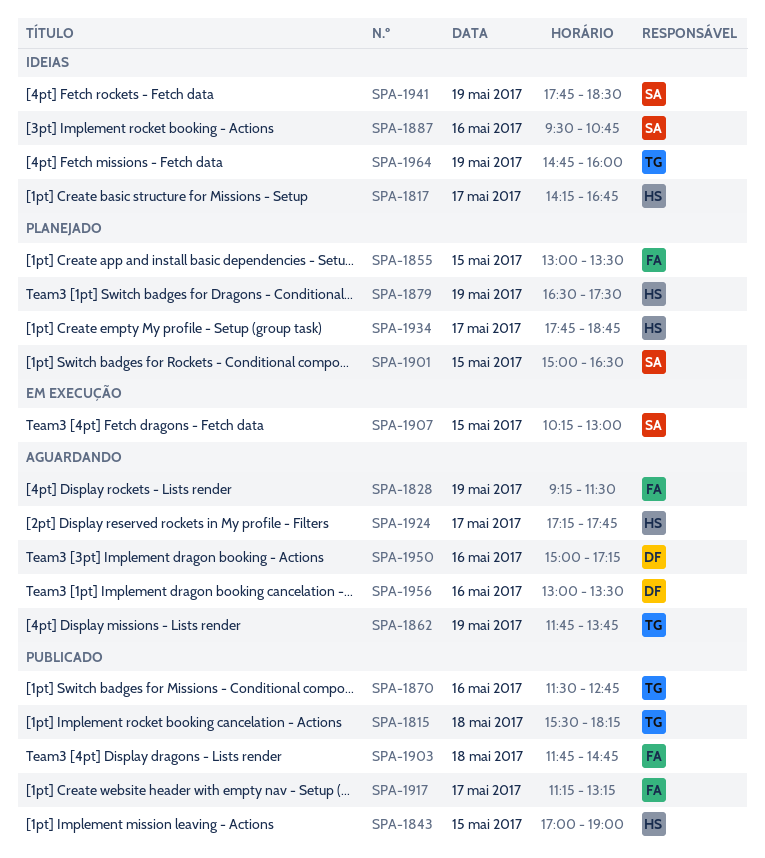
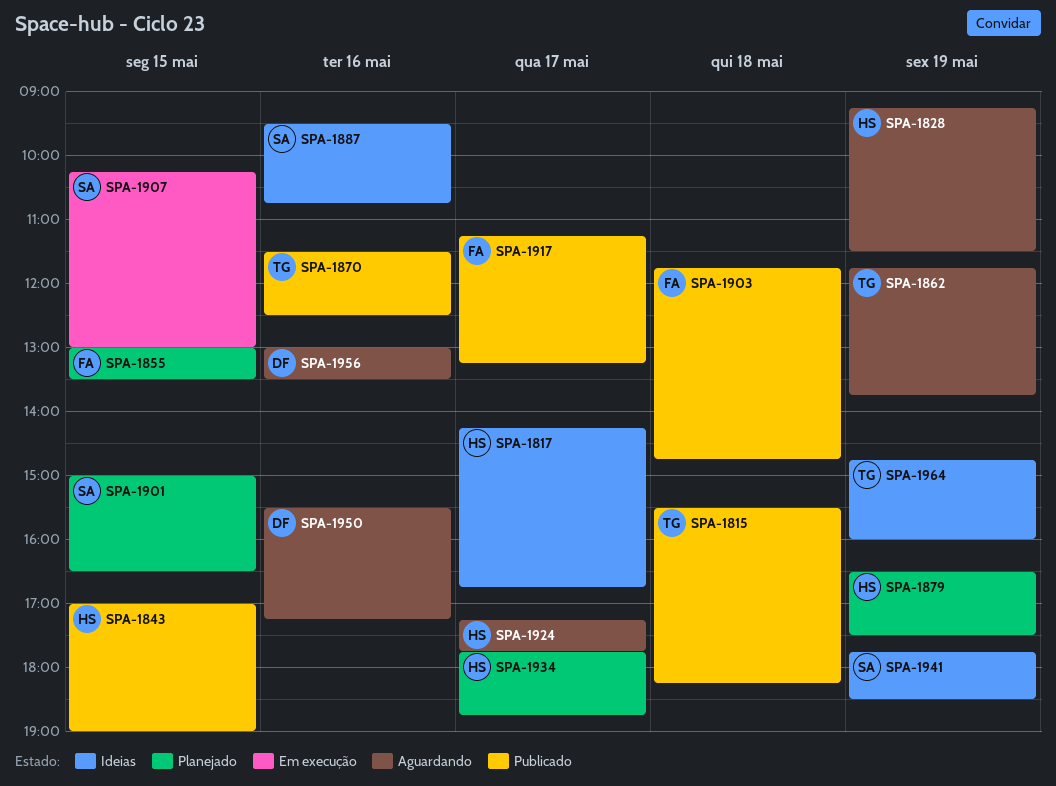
SPA-1828, owner: FA -> HS
SPA-1870, ends: 12:45 -> 12:30
SPA-1950, begins: 15:00 -> 15:30

